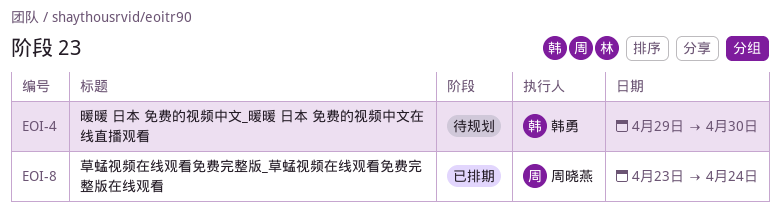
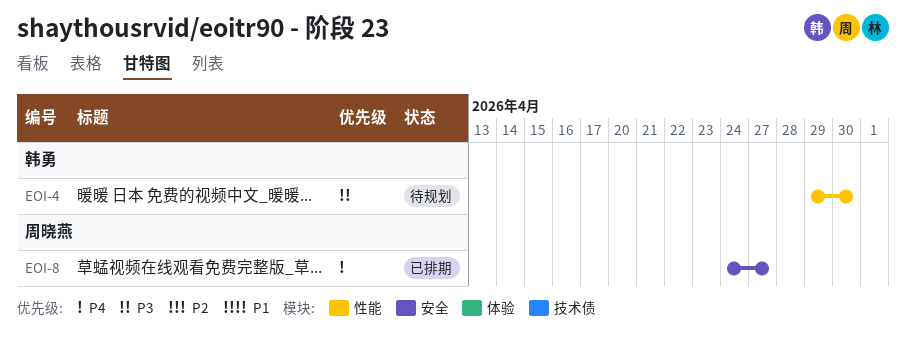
EOI-8, start: Apr 23 -> Apr 24
EOI-8, due: Apr 24 -> Apr 27

